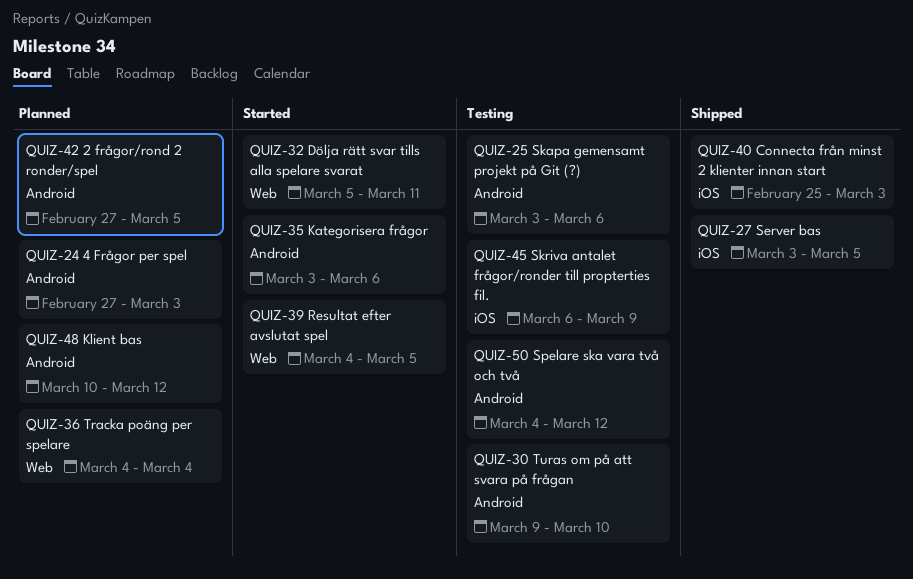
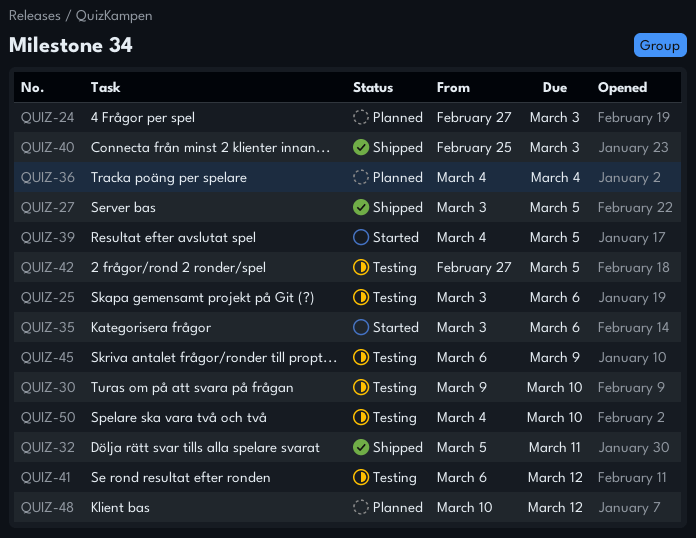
QUIZ-32, status: Started -> Shipped
QUIZ-41: none -> present
QUIZ-42, status: Planned -> Testing
QUIZ-50, due: Mar 12 -> Mar 10

